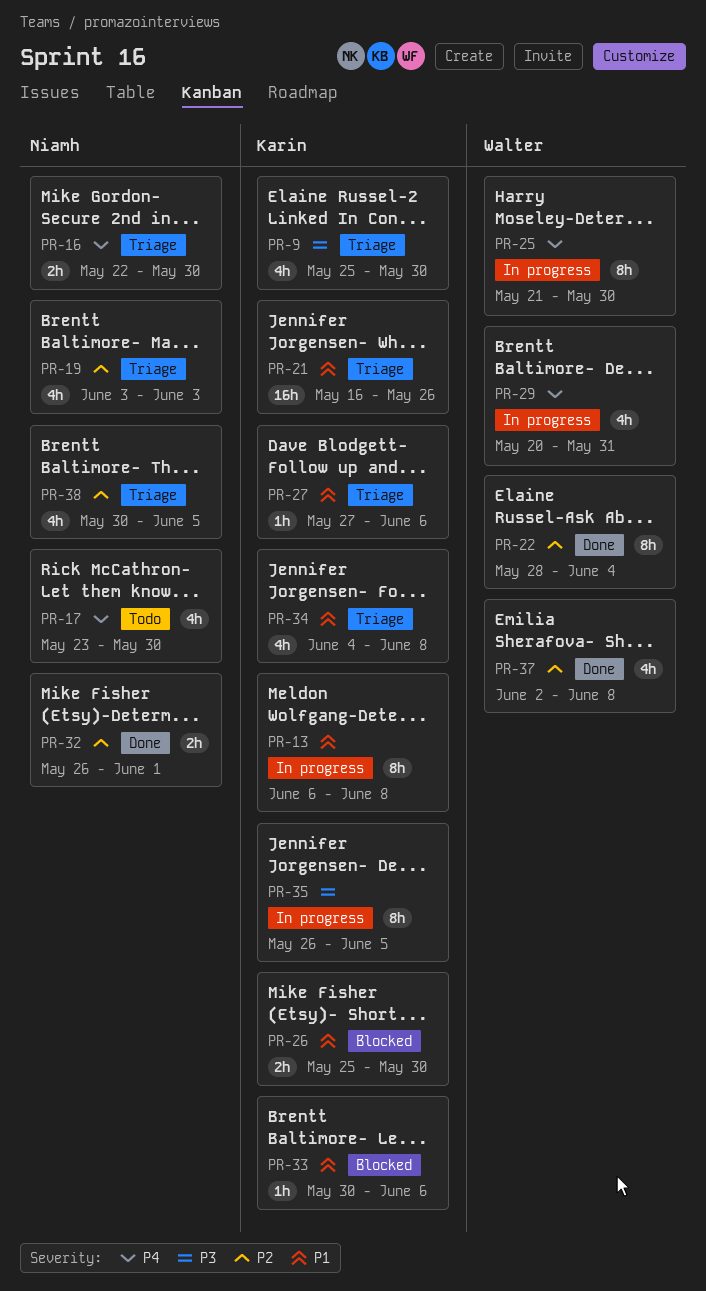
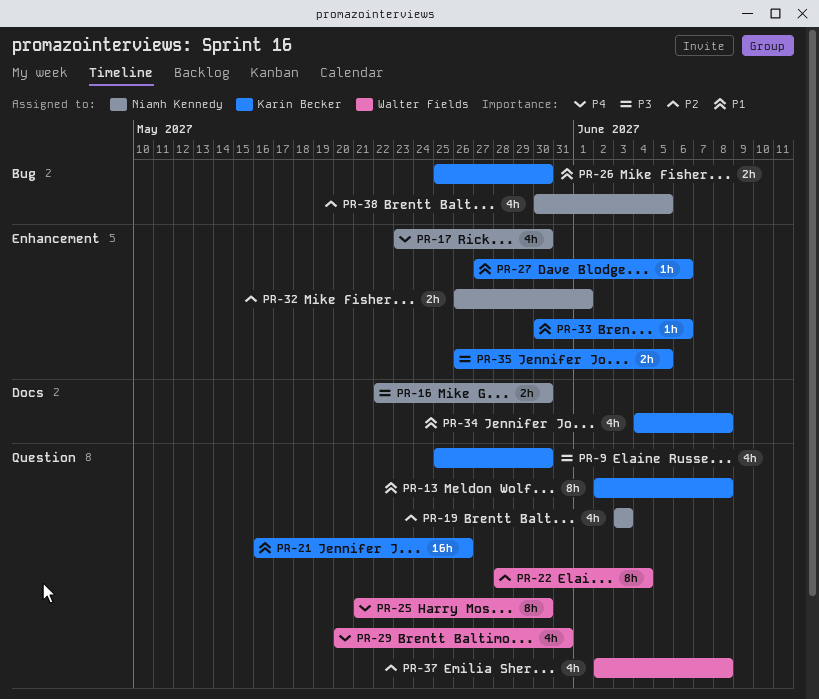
PR-13, start: Jun 6 -> Jun 2
PR-16, priority: P4 -> P3
PR-35, estimate: 8h -> 2h

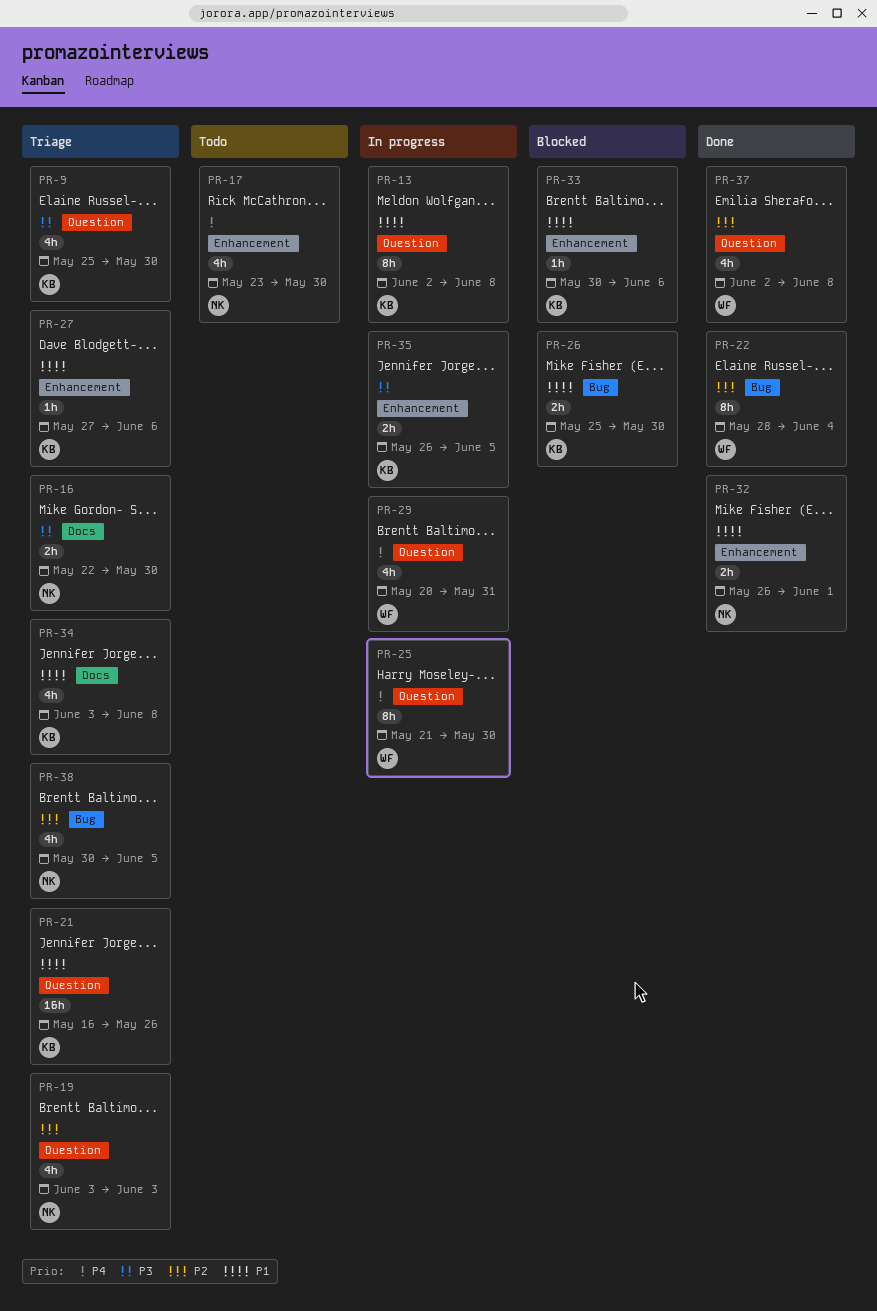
PR-22, label: Question -> Bug
PR-32, priority: P2 -> P1
PR-34, start: Jun 4 -> Jun 3

